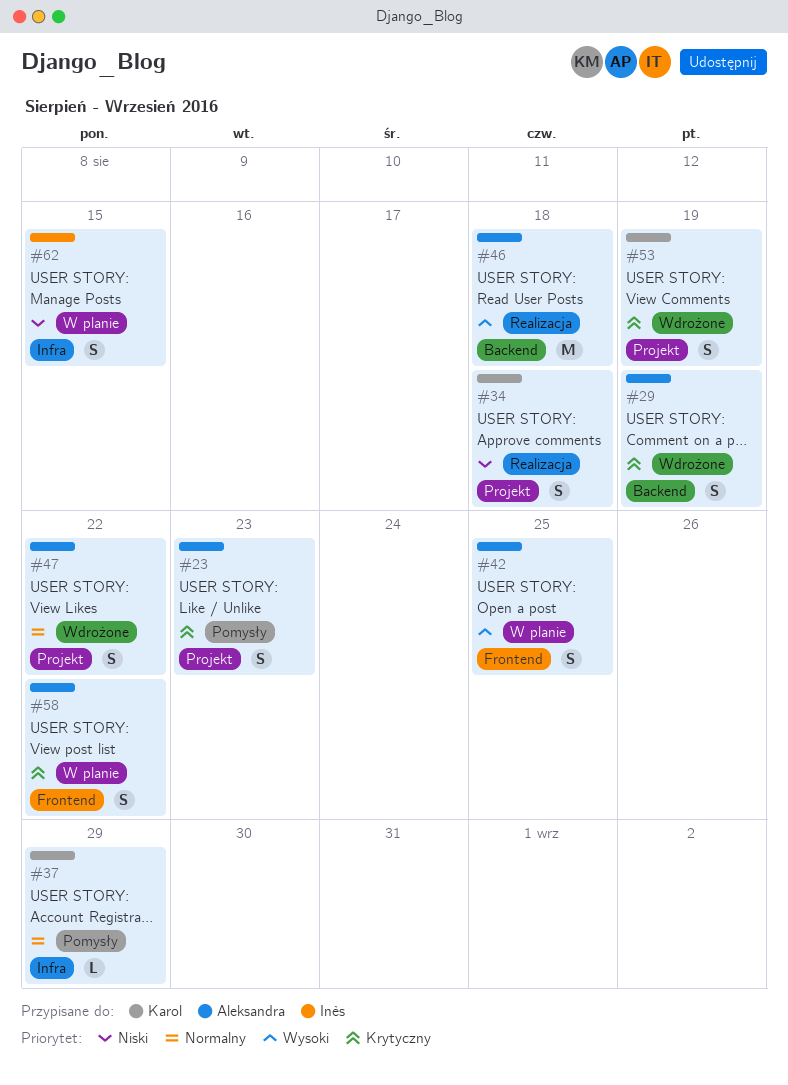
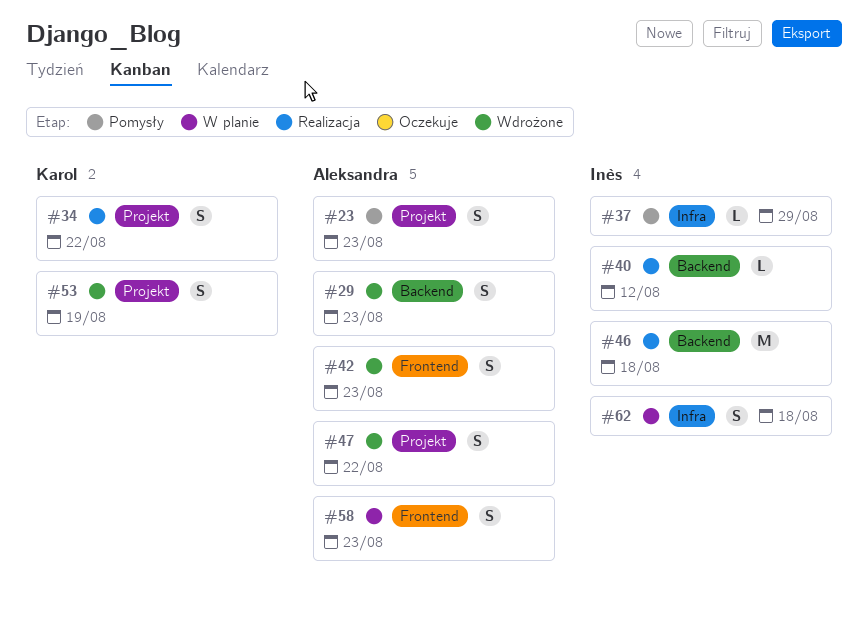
#29, due: Aug 19 -> Aug 23
#34, due: Aug 18 -> Aug 22
#37, owner: Karol -> Inès
#40: none -> present
#42, status: W planie -> Wdrożone
#42, due: Aug 25 -> Aug 23
#46, owner: Aleksandra -> Inès
#58, due: Aug 22 -> Aug 23
#62, due: Aug 15 -> Aug 18

